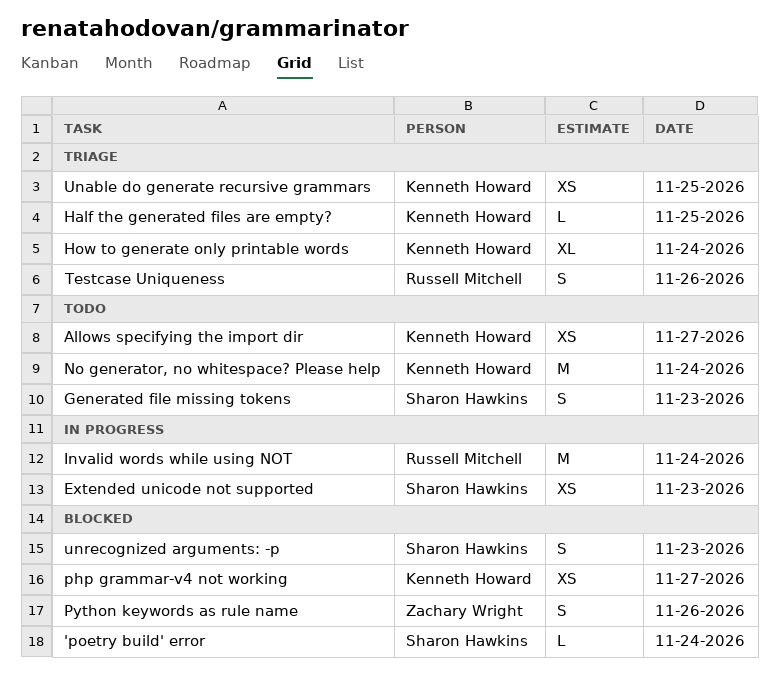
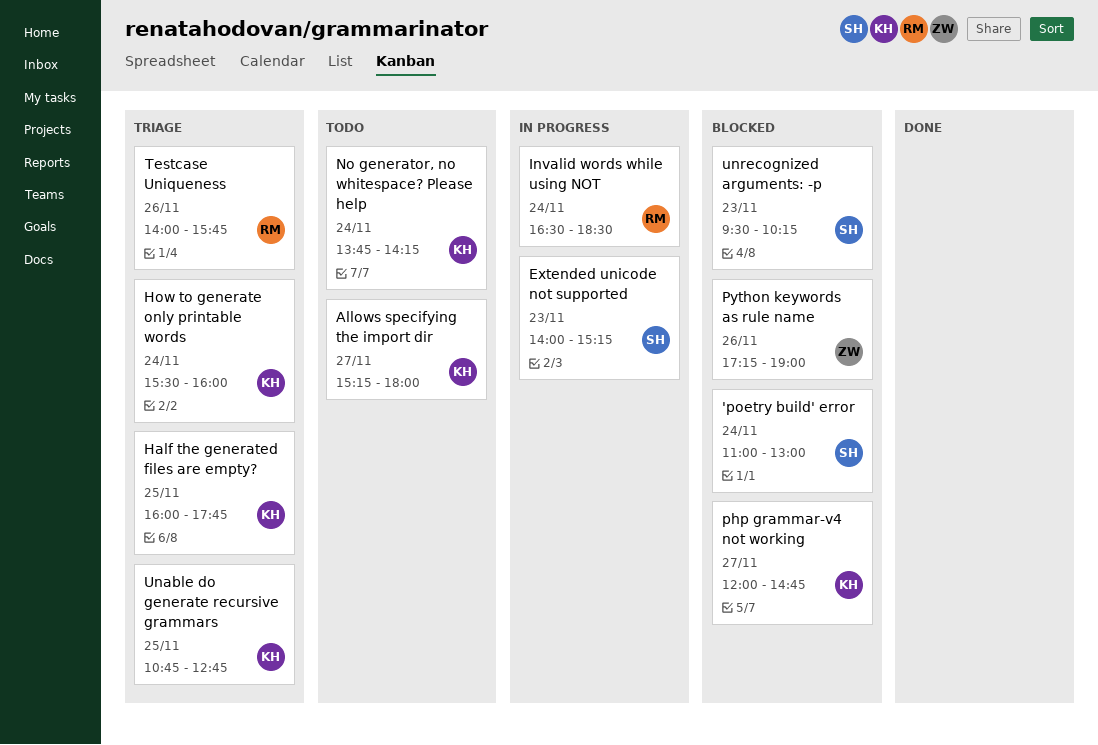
Generated file missing tokens: present -> none

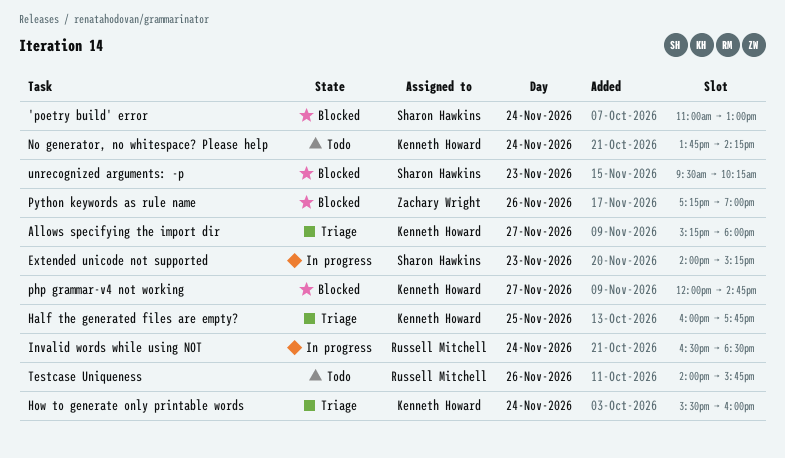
Allows specifying the import dir, status: Todo -> Triage
Testcase Uniqueness, status: Triage -> Todo
Unable do generate recursive grammars: present -> none

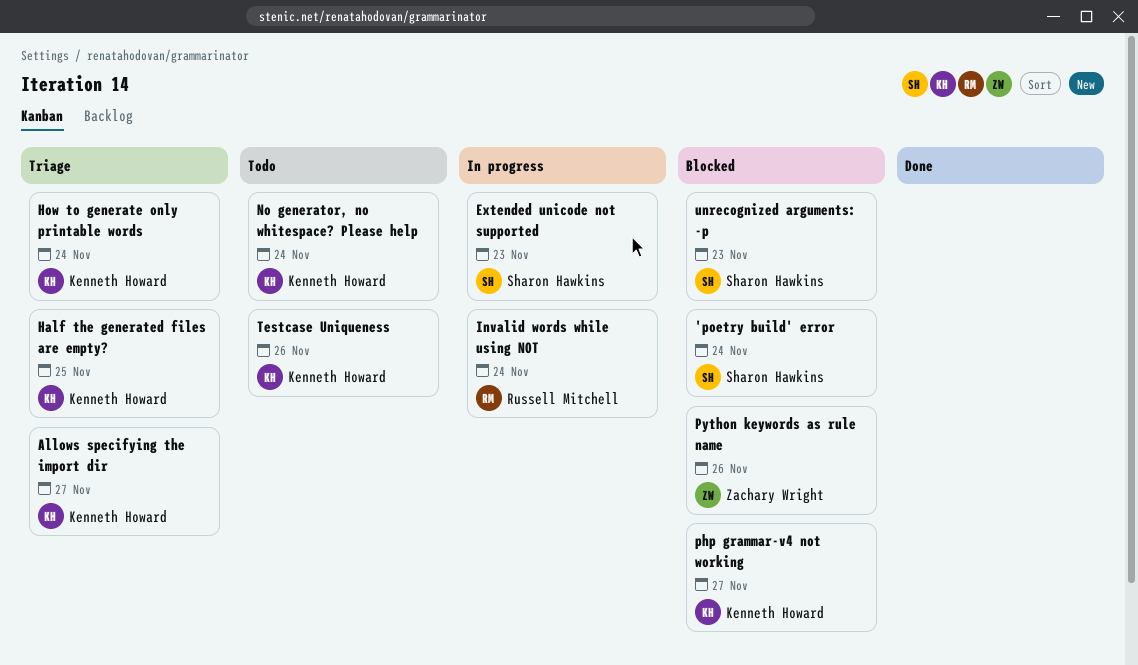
Testcase Uniqueness, owner: Russell Mitchell -> Kenneth Howard

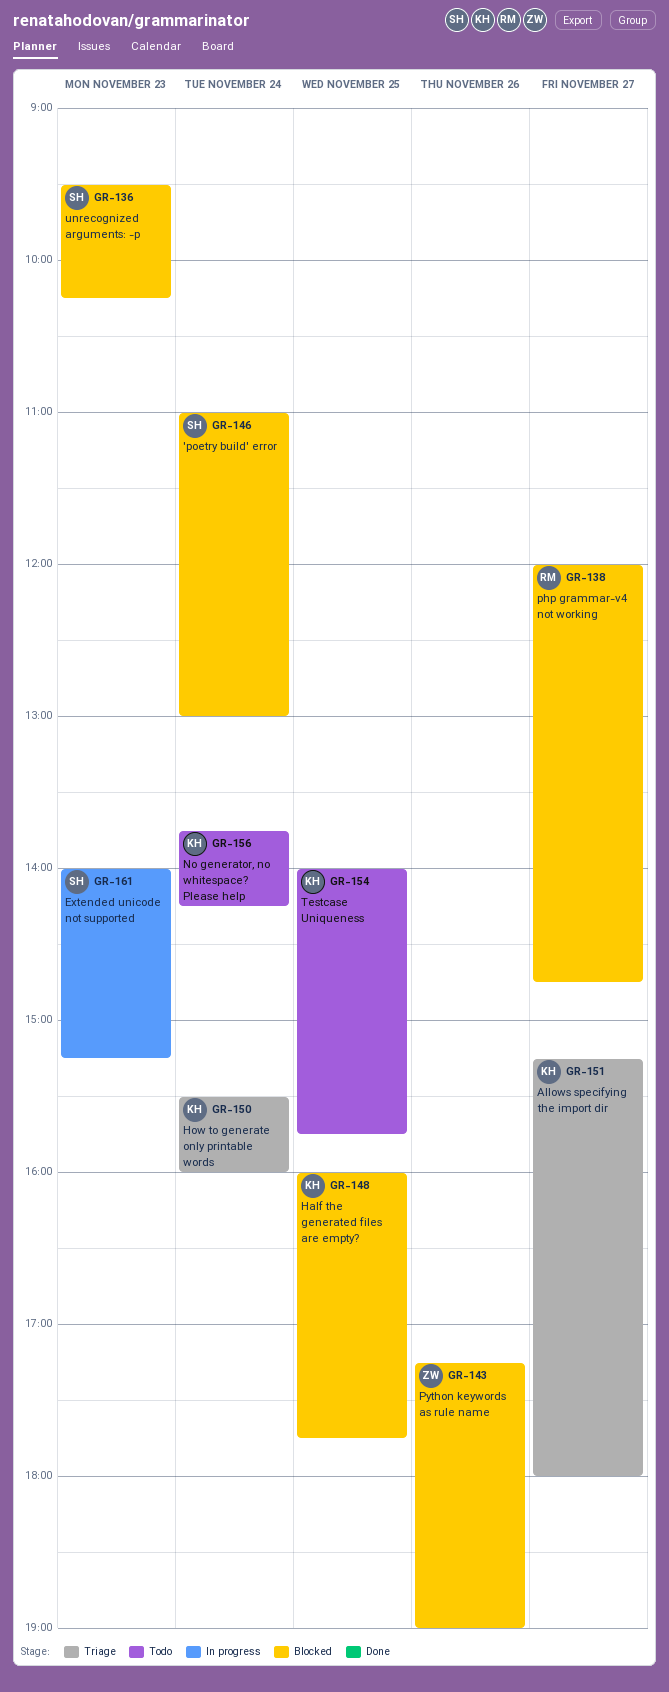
Half the generated files are empty?, status: Triage -> Blocked
Invalid words while using NOT: present -> none
php grammar-v4 not working, owner: Kenneth Howard -> Russell Mitchell
Testcase Uniqueness, day: Nov 26 -> Nov 25

